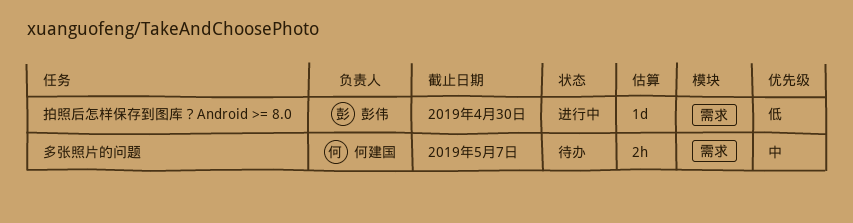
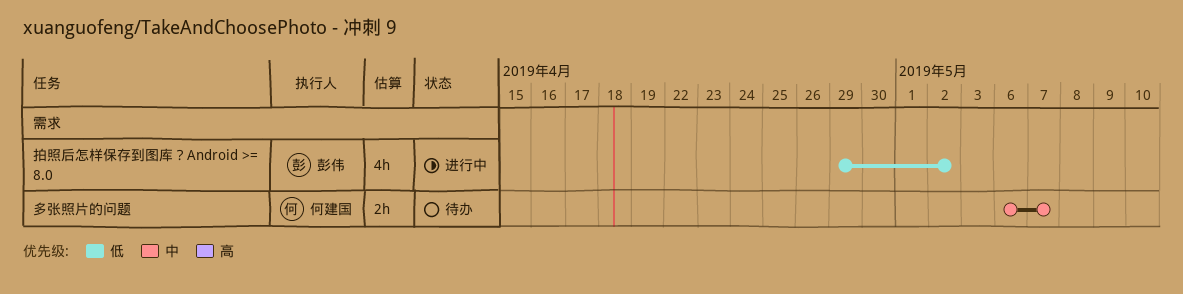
拍照后怎样保存到图库？Android >= 8.0, estimate: 1d -> 4h
拍照后怎样保存到图库？Android >= 8.0, due: Apr 30 -> May 2

